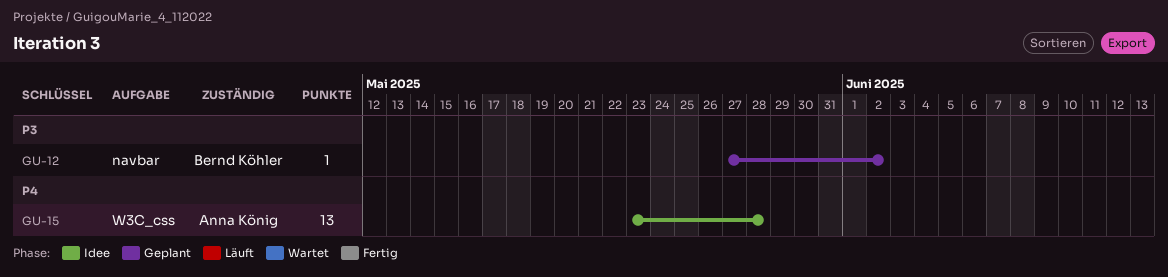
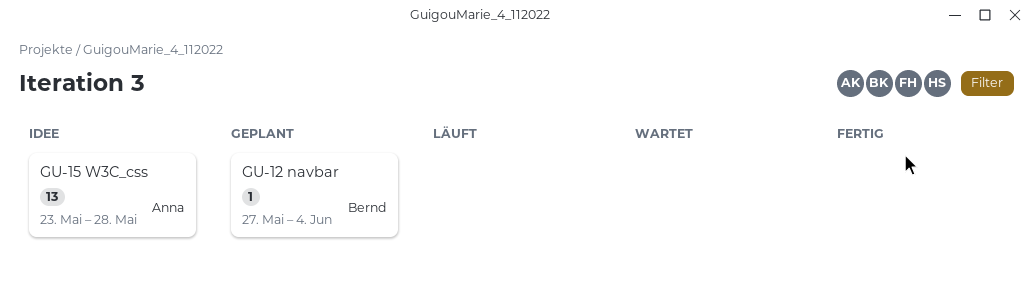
GU-12, due: Jun 2 -> Jun 4

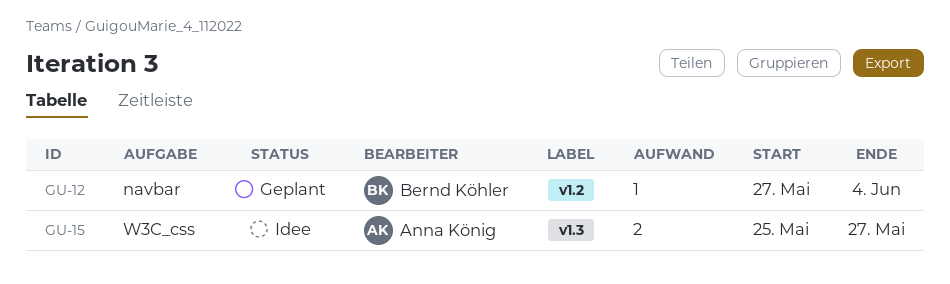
GU-15, estimate: 13 -> 2
GU-15, start: May 23 -> May 25
GU-15, due: May 28 -> May 27

